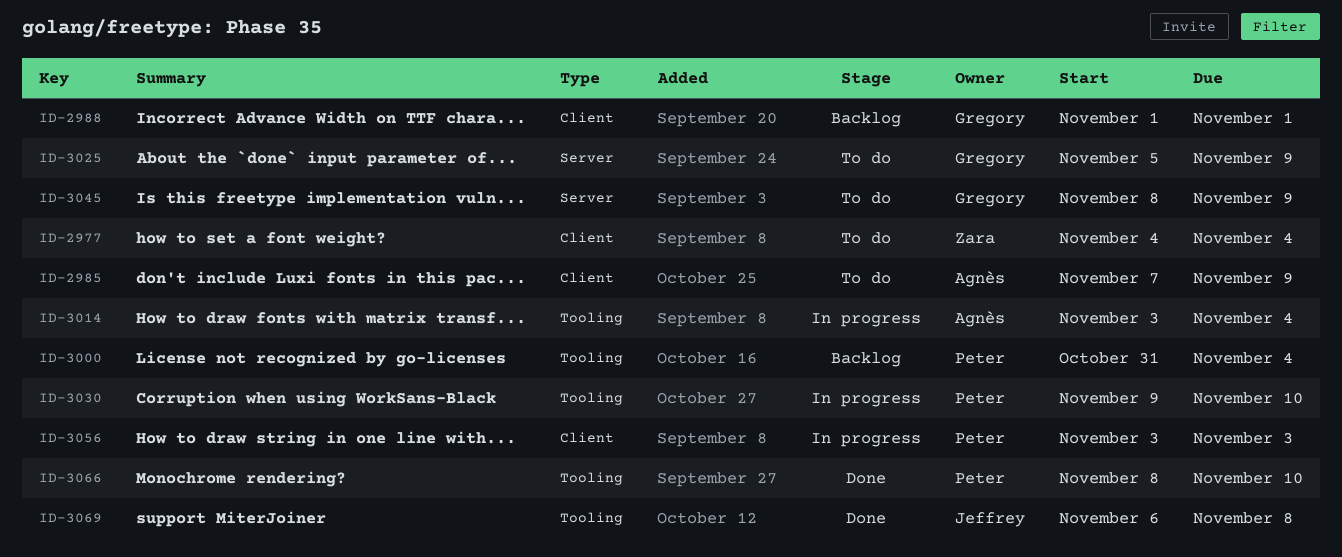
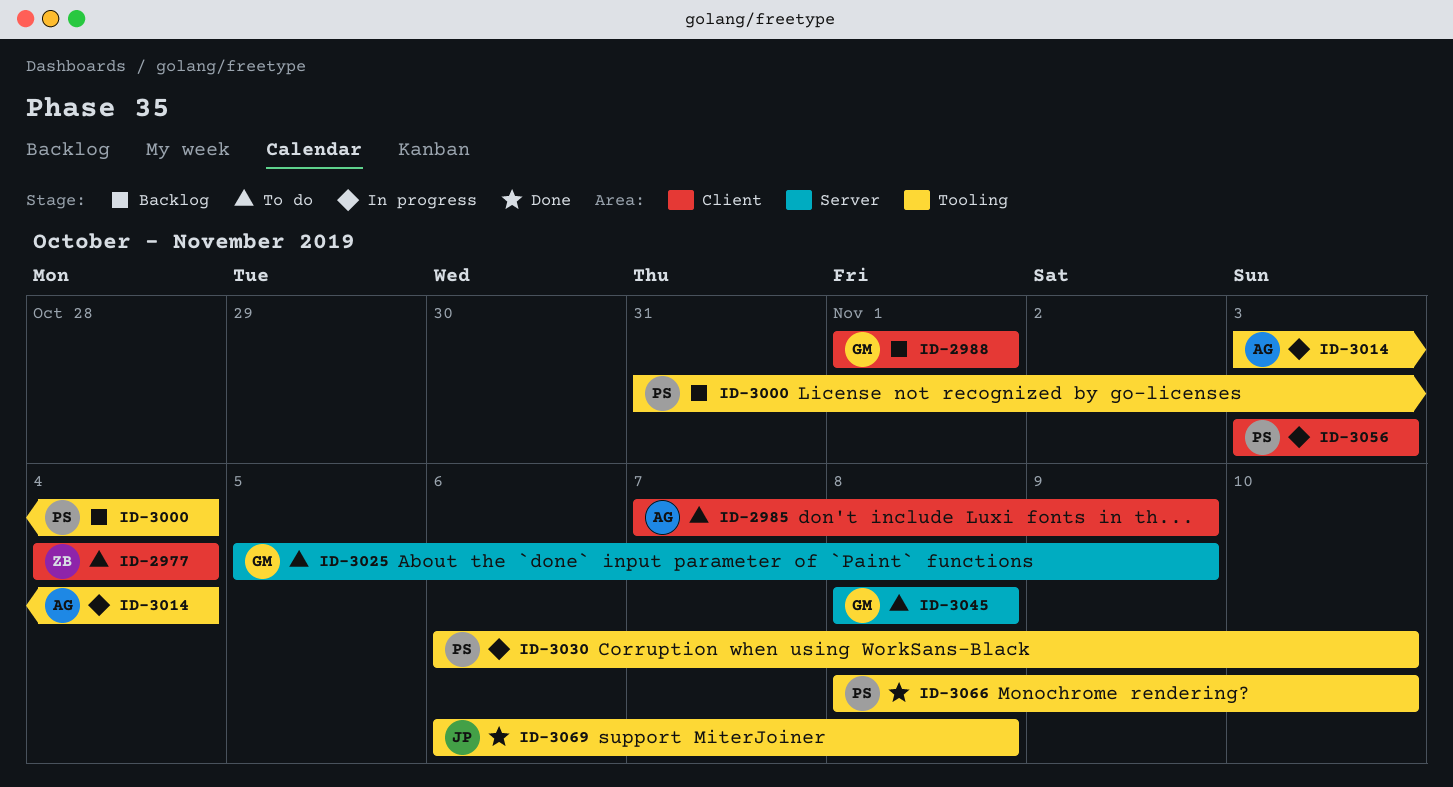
ID-3030, start: Nov 9 -> Nov 6
ID-3045, due: Nov 9 -> Nov 8

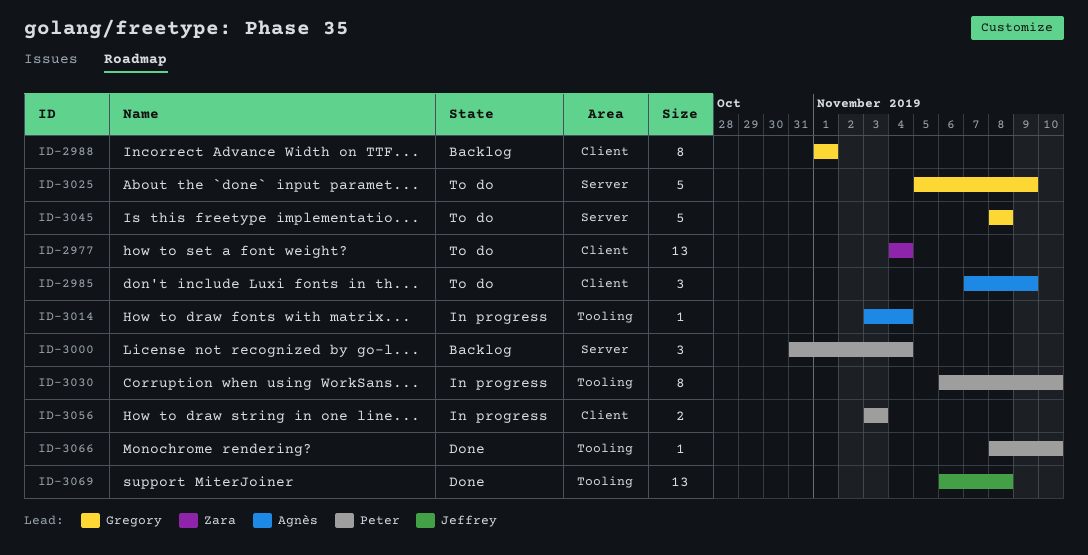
ID-3000, label: Tooling -> Server

